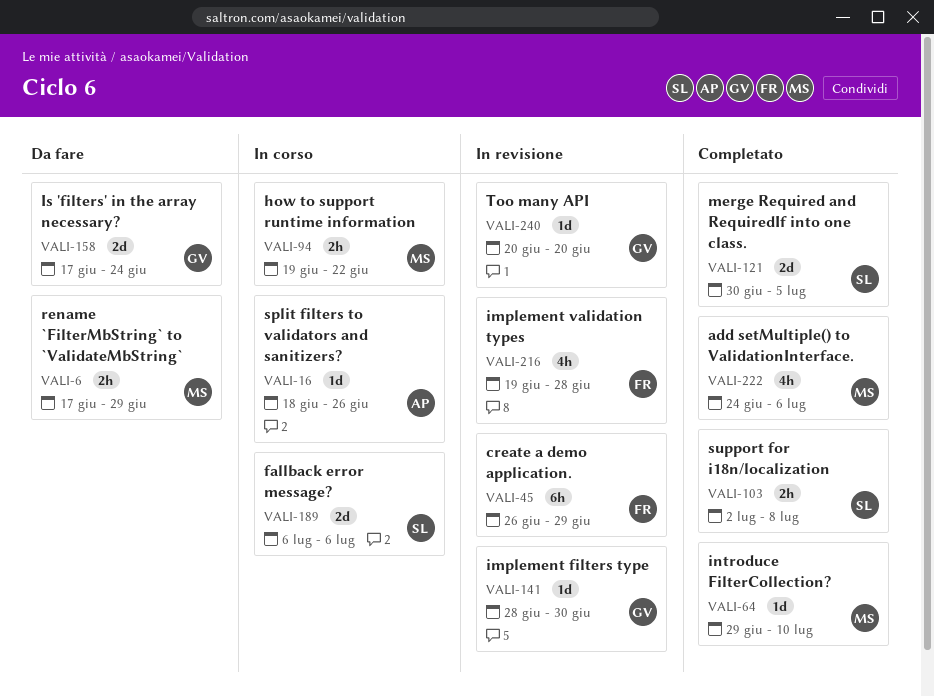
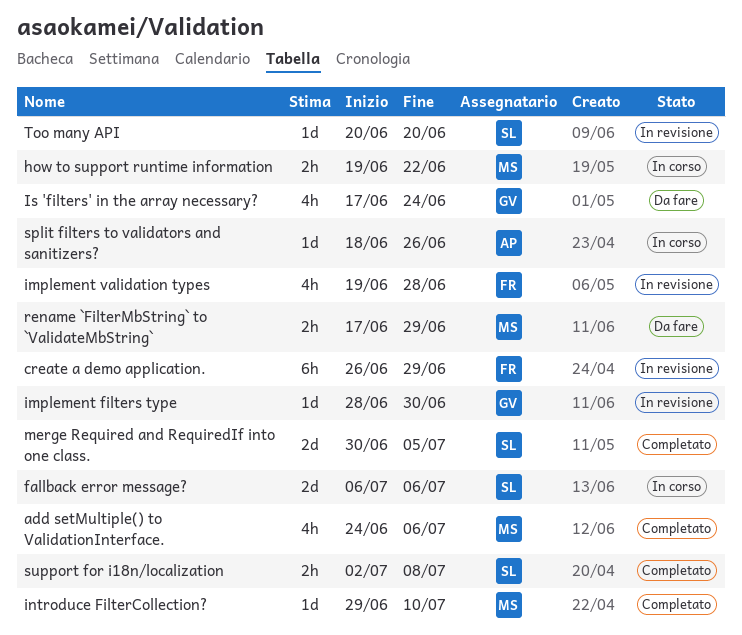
Is 'filters' in the array necessary?, estimate: 2d -> 4h
Too many API, owner: GV -> SL

